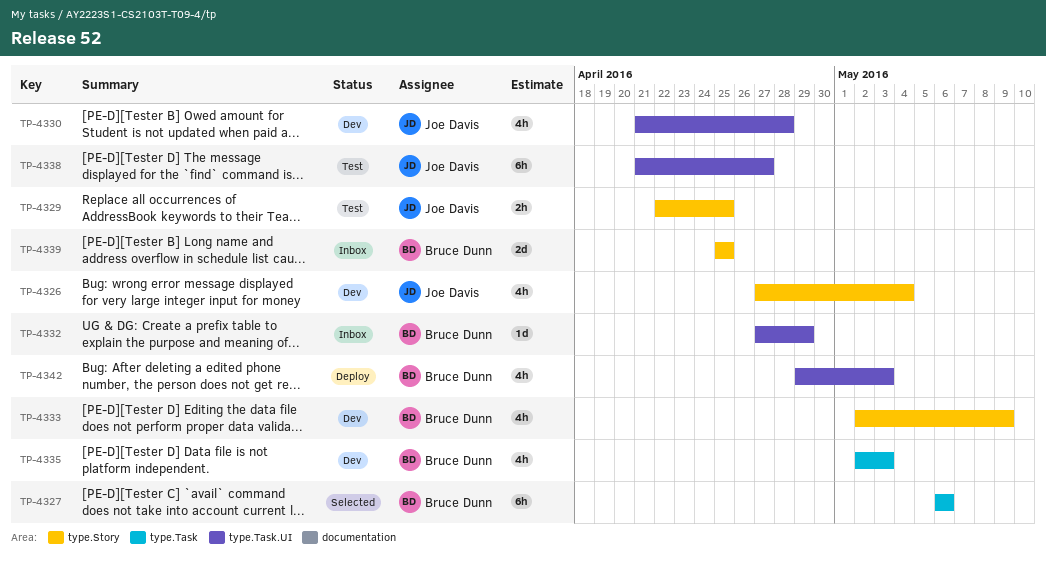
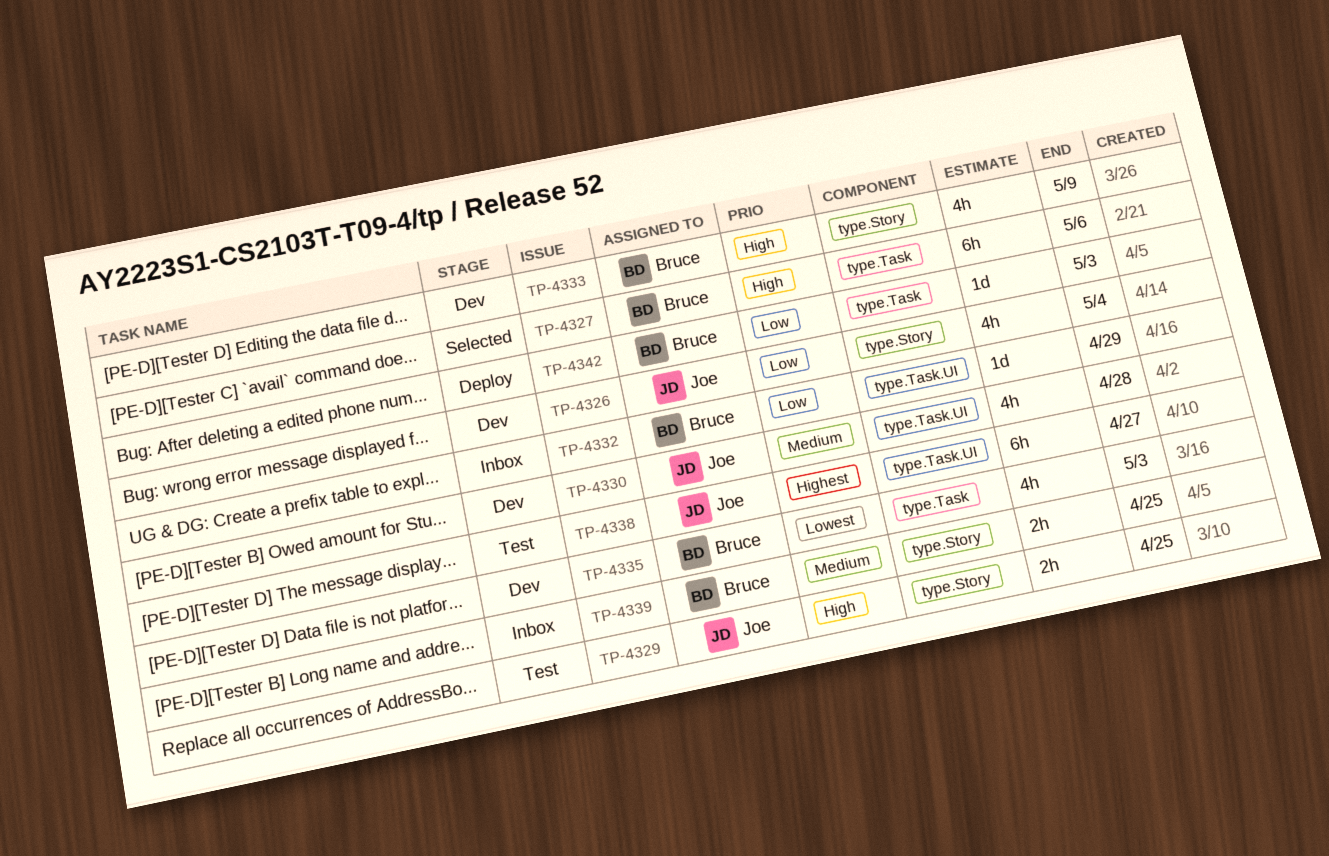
TP-4339, estimate: 2d -> 2h
TP-4342, label: type.Task.UI -> type.Task
TP-4342, estimate: 4h -> 1d

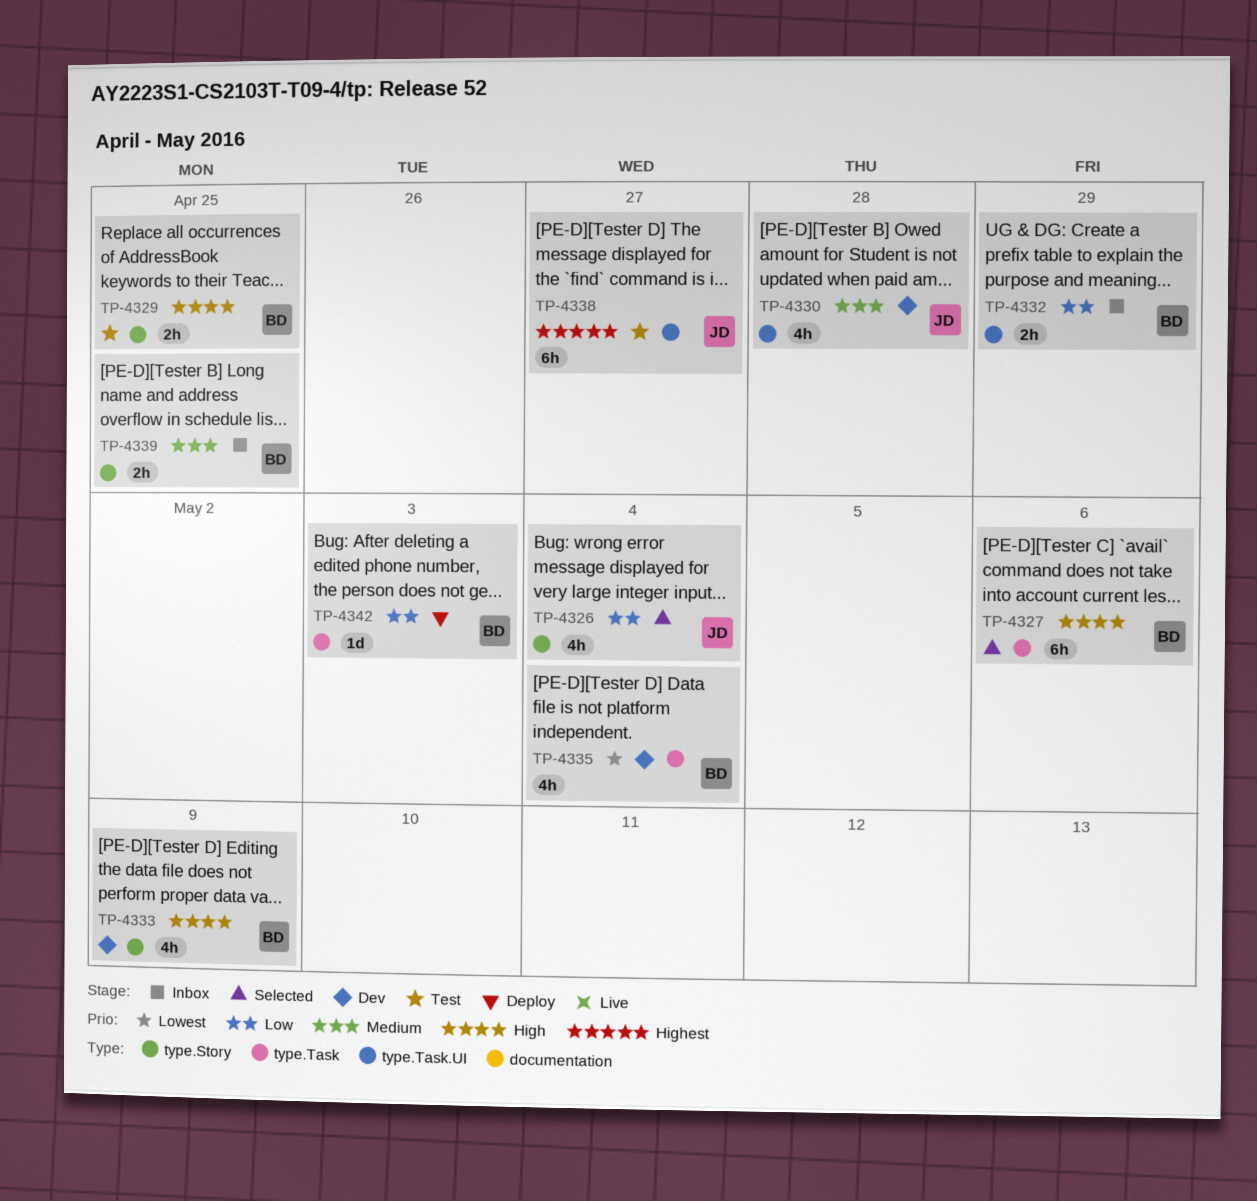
TP-4326, status: Dev -> Selected
TP-4329, owner: Joe -> Bruce
TP-4332, estimate: 1d -> 2h
TP-4335, due: May 3 -> May 4

